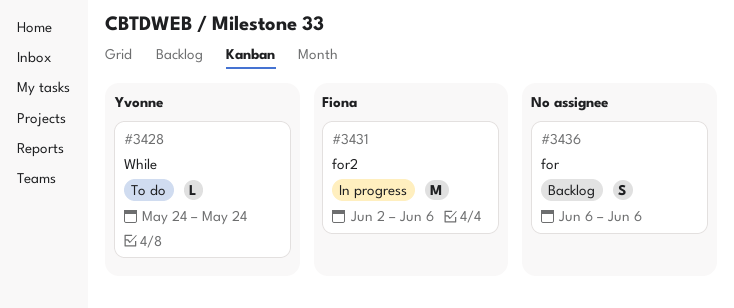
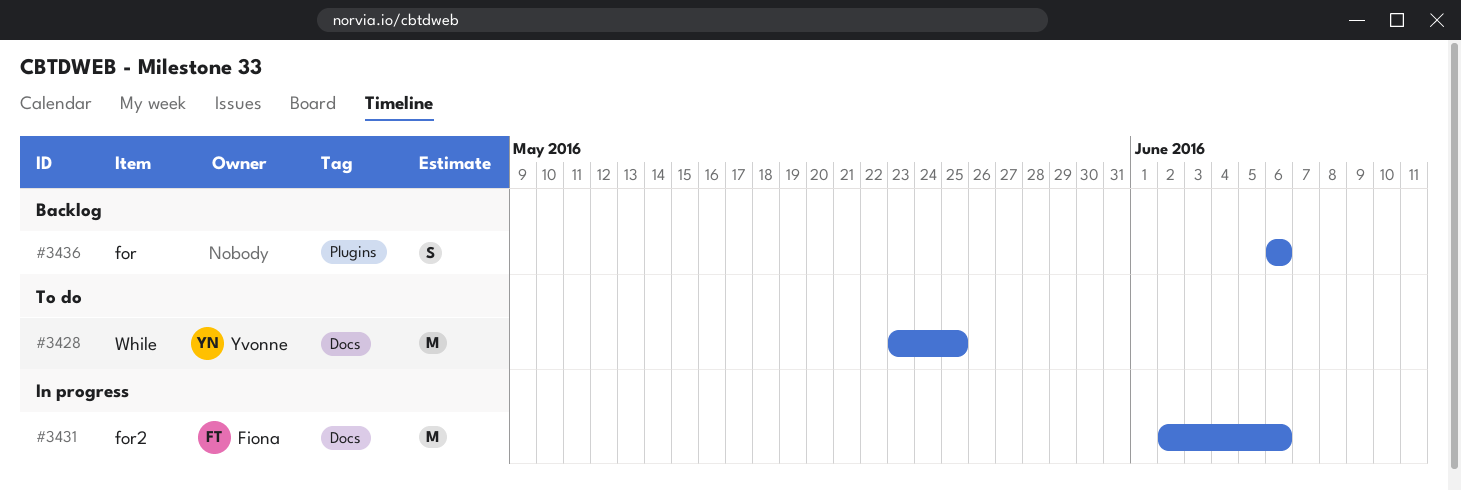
#3428, estimate: L -> M
#3428, start: May 24 -> May 23
#3428, due: May 24 -> May 25

